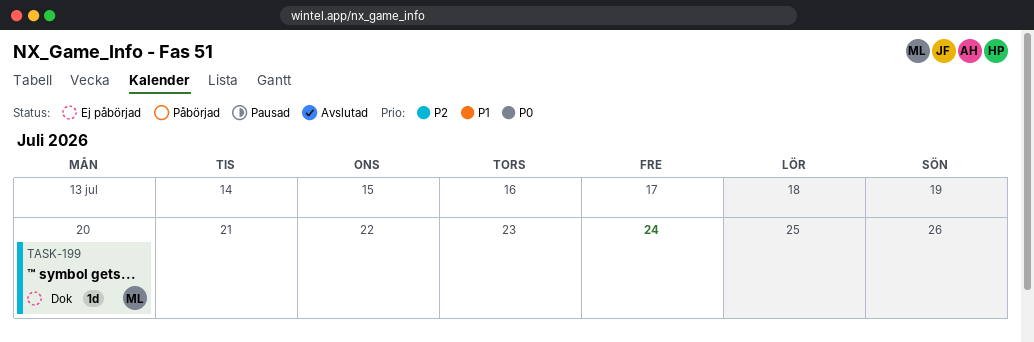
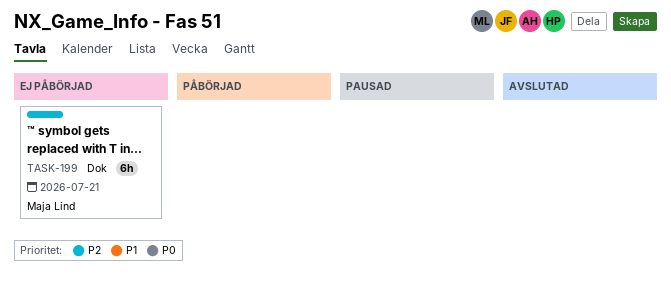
TASK-199, estimate: 1d -> 6h
TASK-199, due: Jul 20 -> Jul 21

